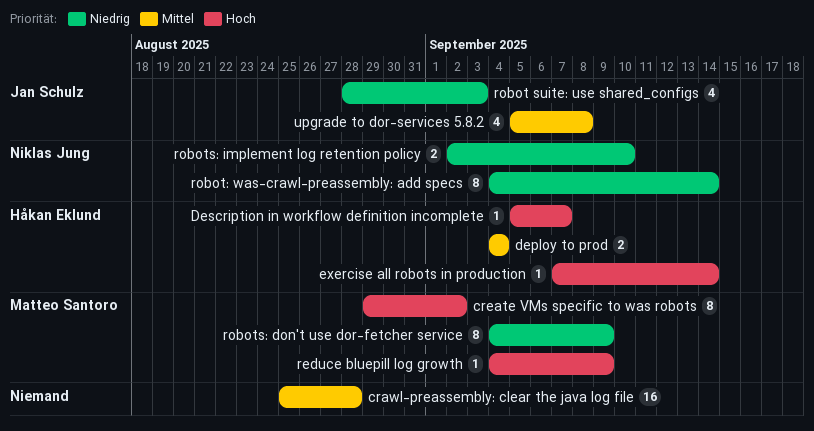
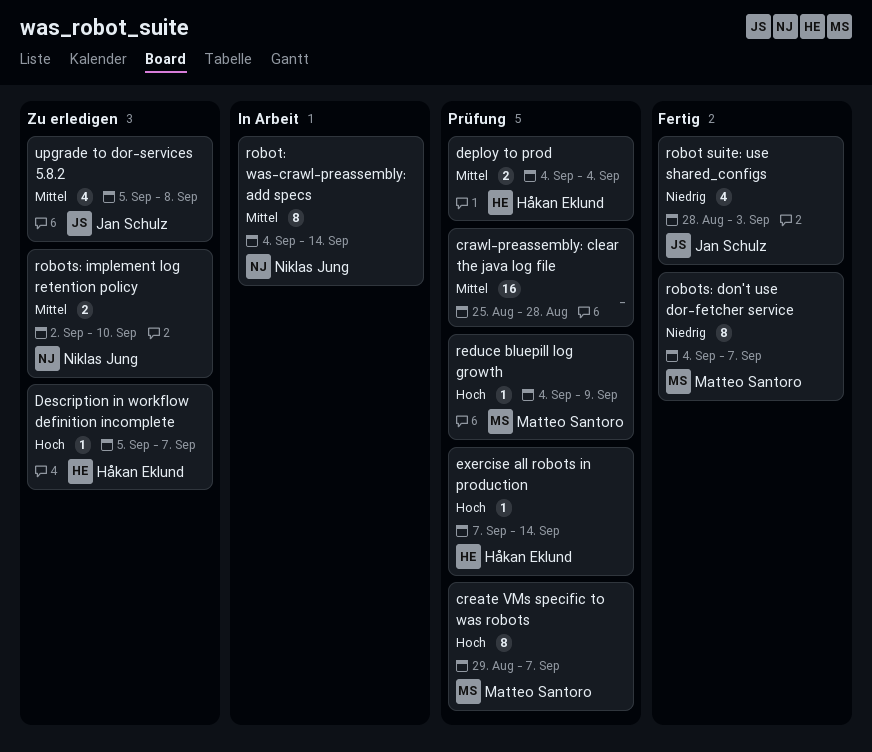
create VMs specific to was robots, due: Sep 2 -> Sep 7
robot: was-crawl-preassembly: add specs, priority: Niedrig -> Mittel
robots: don't use dor-fetcher service, due: Sep 9 -> Sep 7
robots: implement log retention policy, priority: Niedrig -> Mittel

